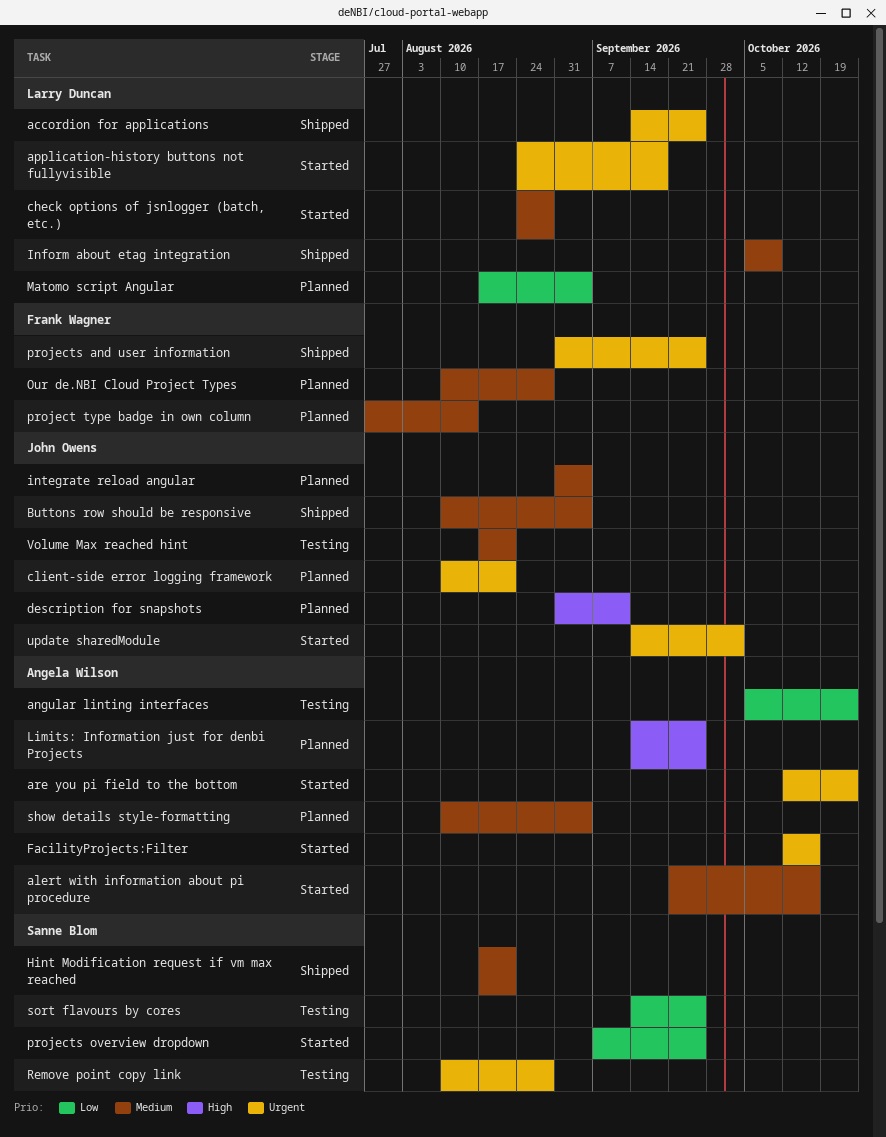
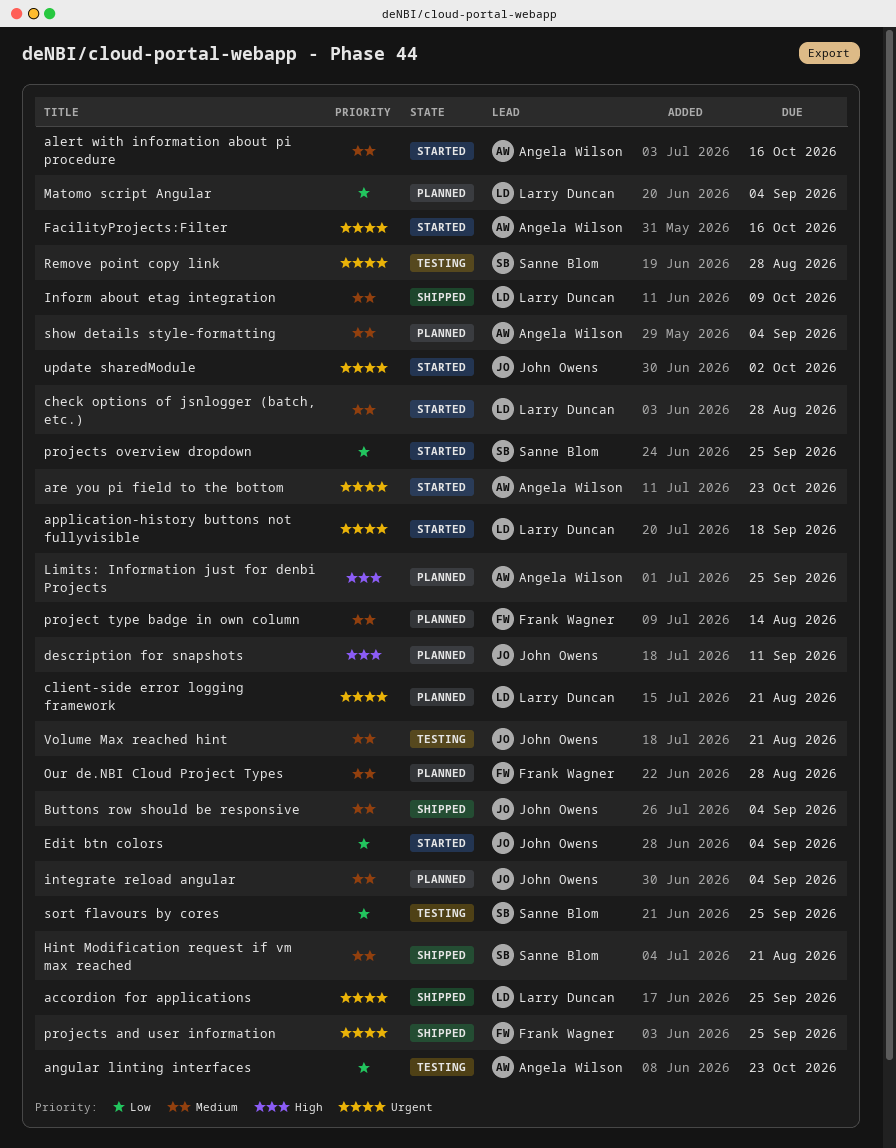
client-side error logging framework, owner: John Owens -> Larry Duncan
Edit btn colors: none -> present

